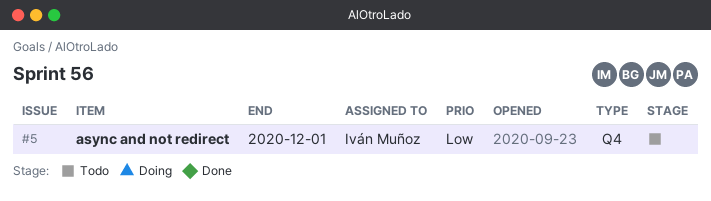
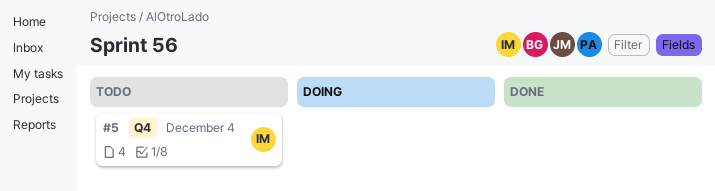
#5, due: Dec 1 -> Dec 4

